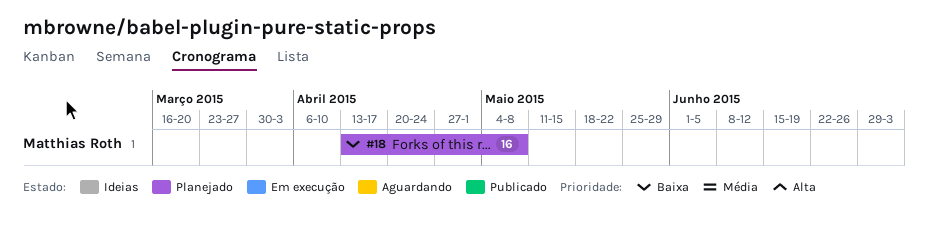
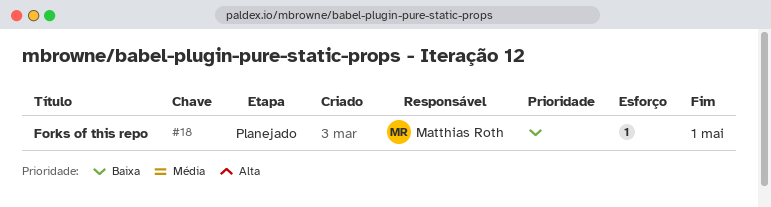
#18, estimate: 16 -> 1
#18, due: May 8 -> May 1

